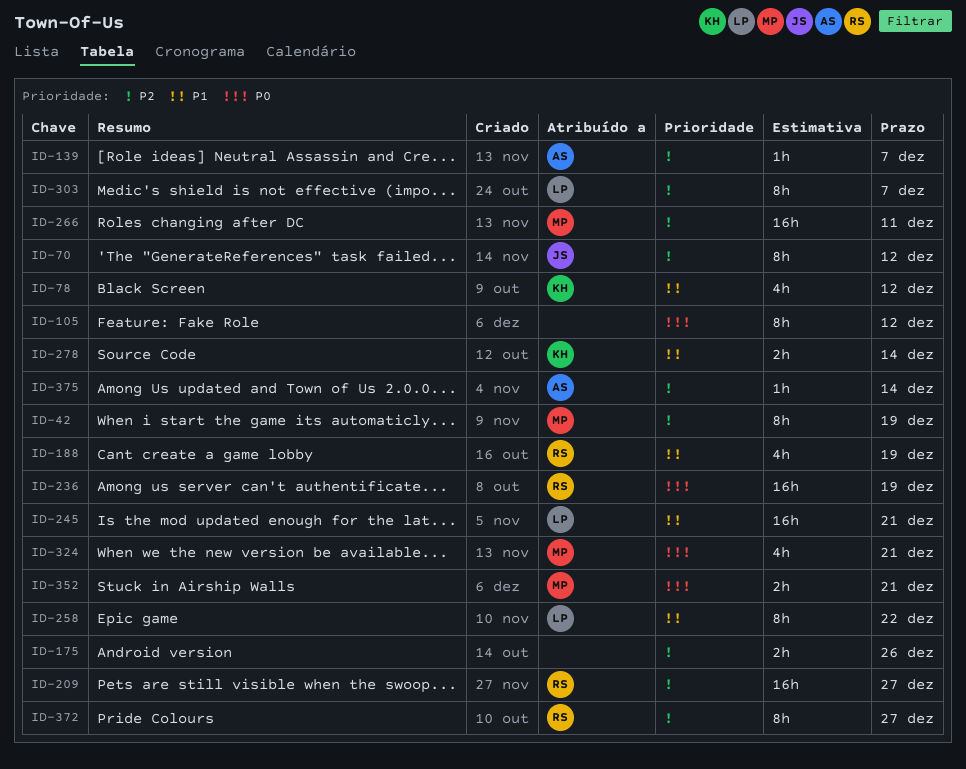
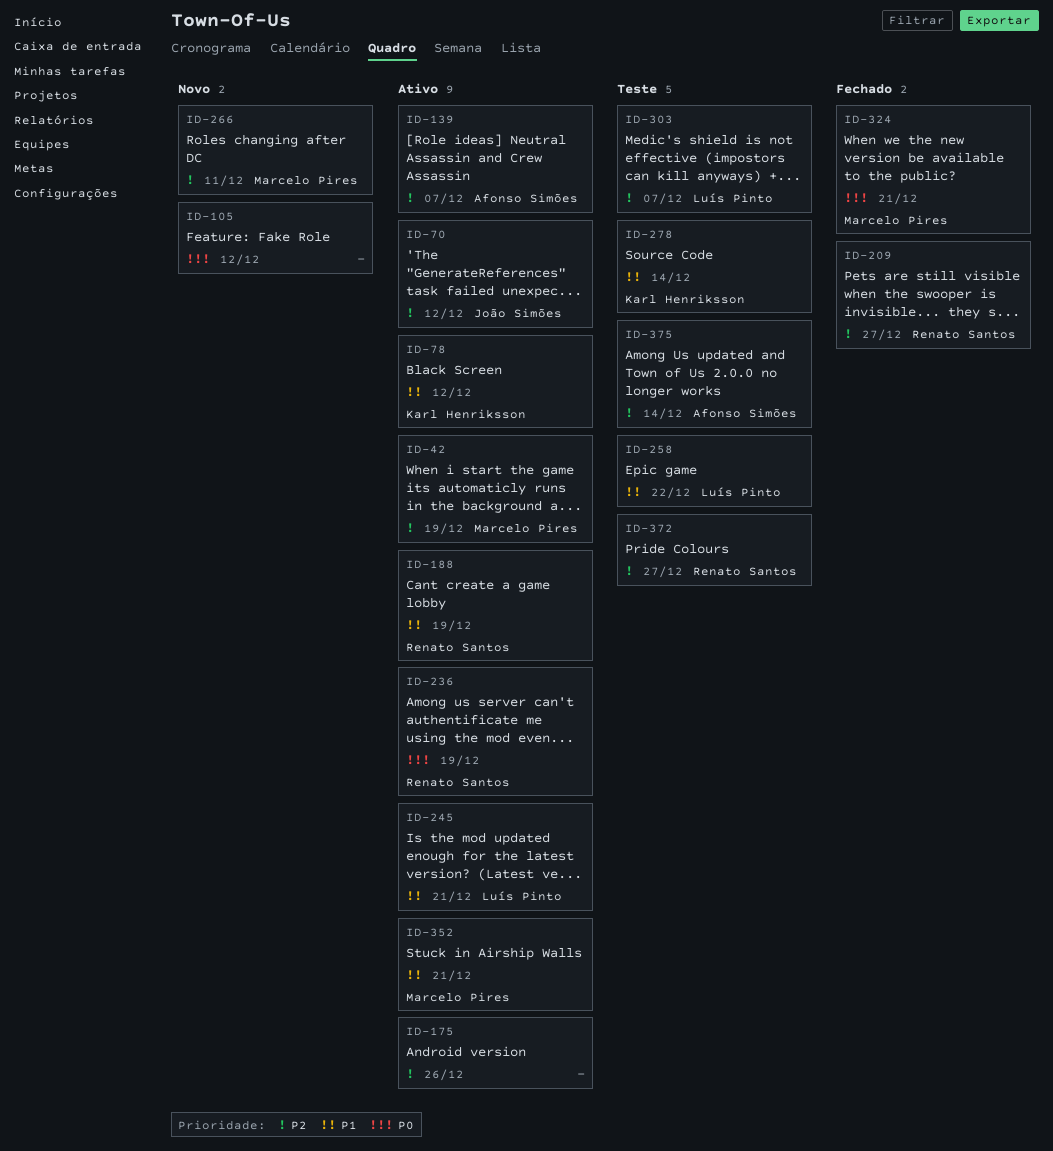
ID-352, priority: P0 -> P1

